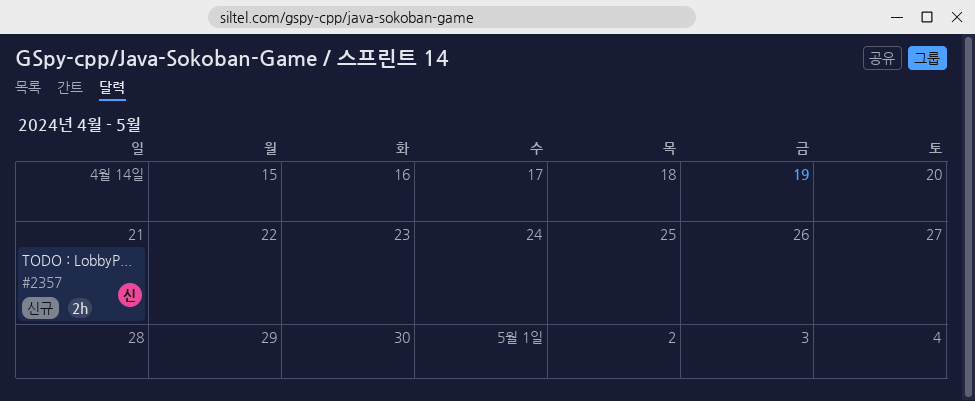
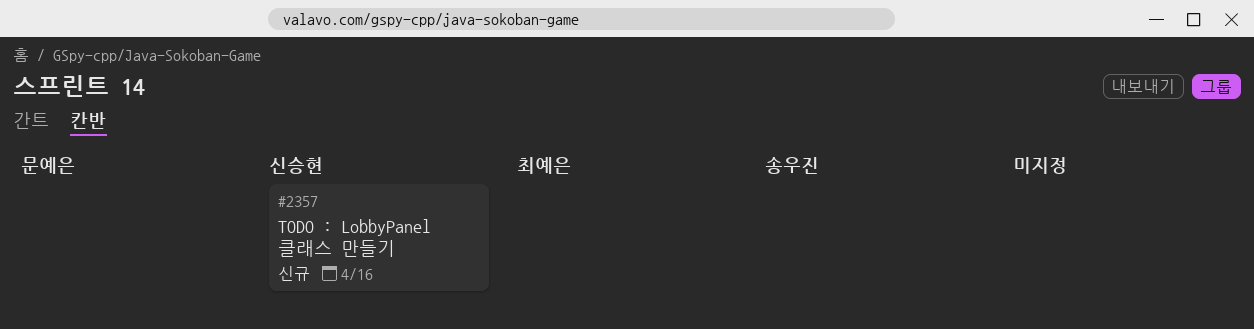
#2357, due: Apr 21 -> Apr 16

